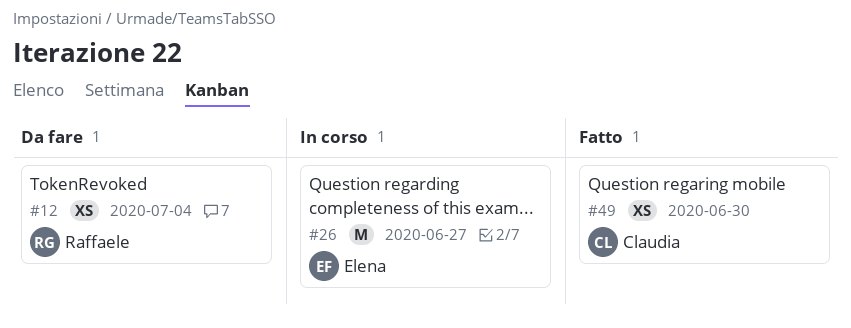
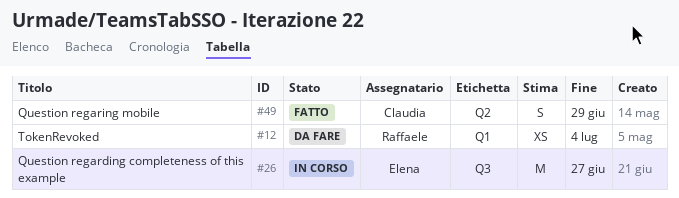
#49, estimate: XS -> S
#49, due: Jun 30 -> Jun 29

